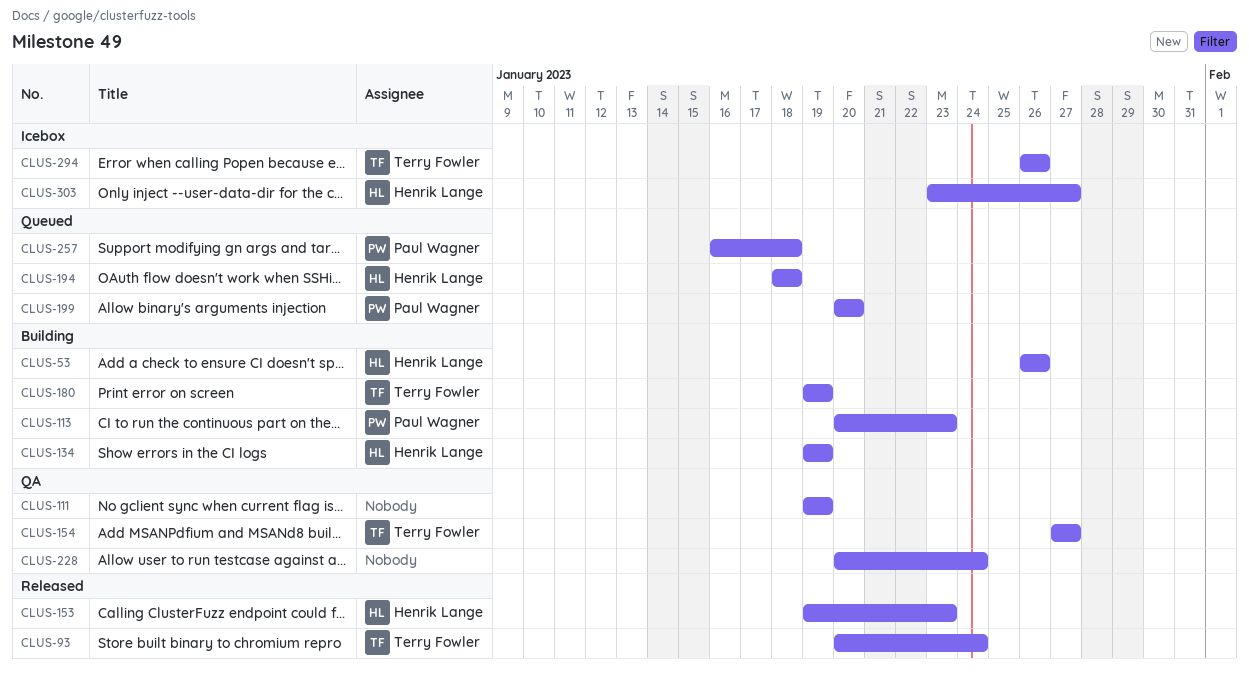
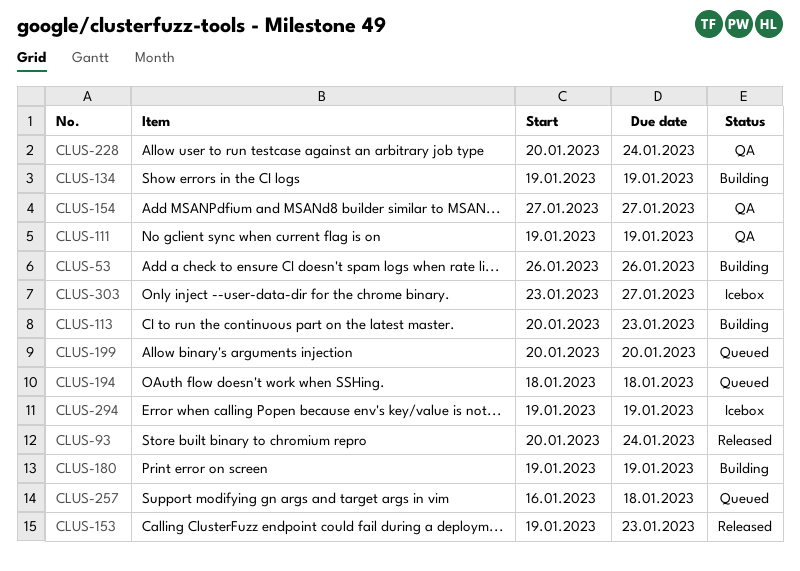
CLUS-294, start: Jan 26 -> Jan 19
CLUS-294, due: Jan 26 -> Jan 19

